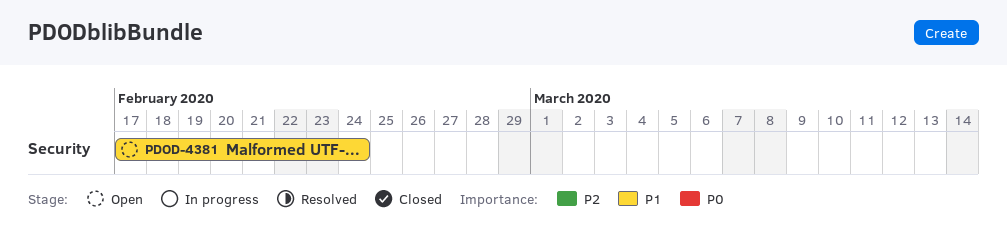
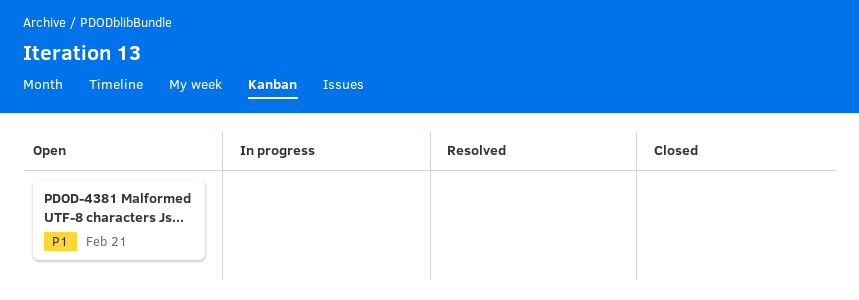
PDOD-4381, due: Feb 24 -> Feb 21

